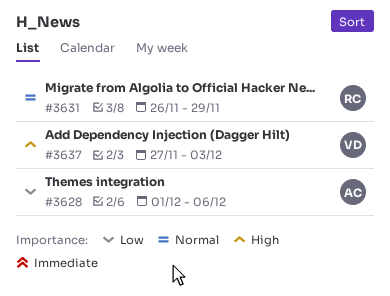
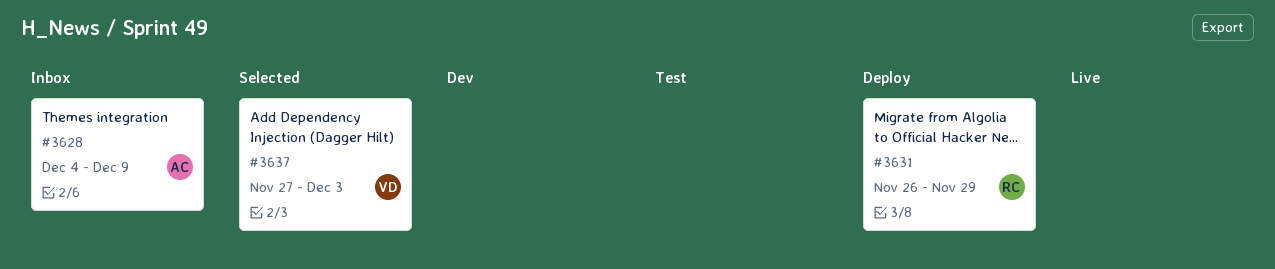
#3628, start: Dec 1 -> Dec 4
#3628, due: Dec 6 -> Dec 9

